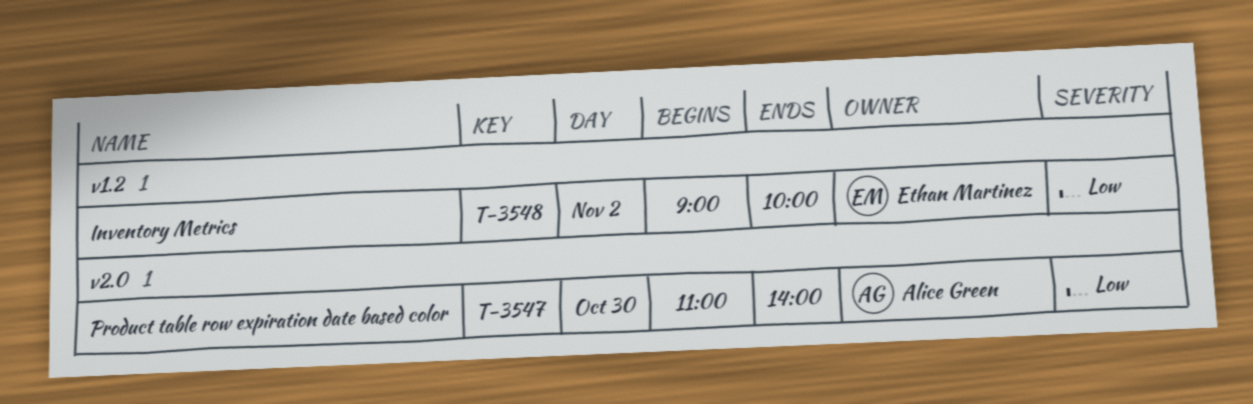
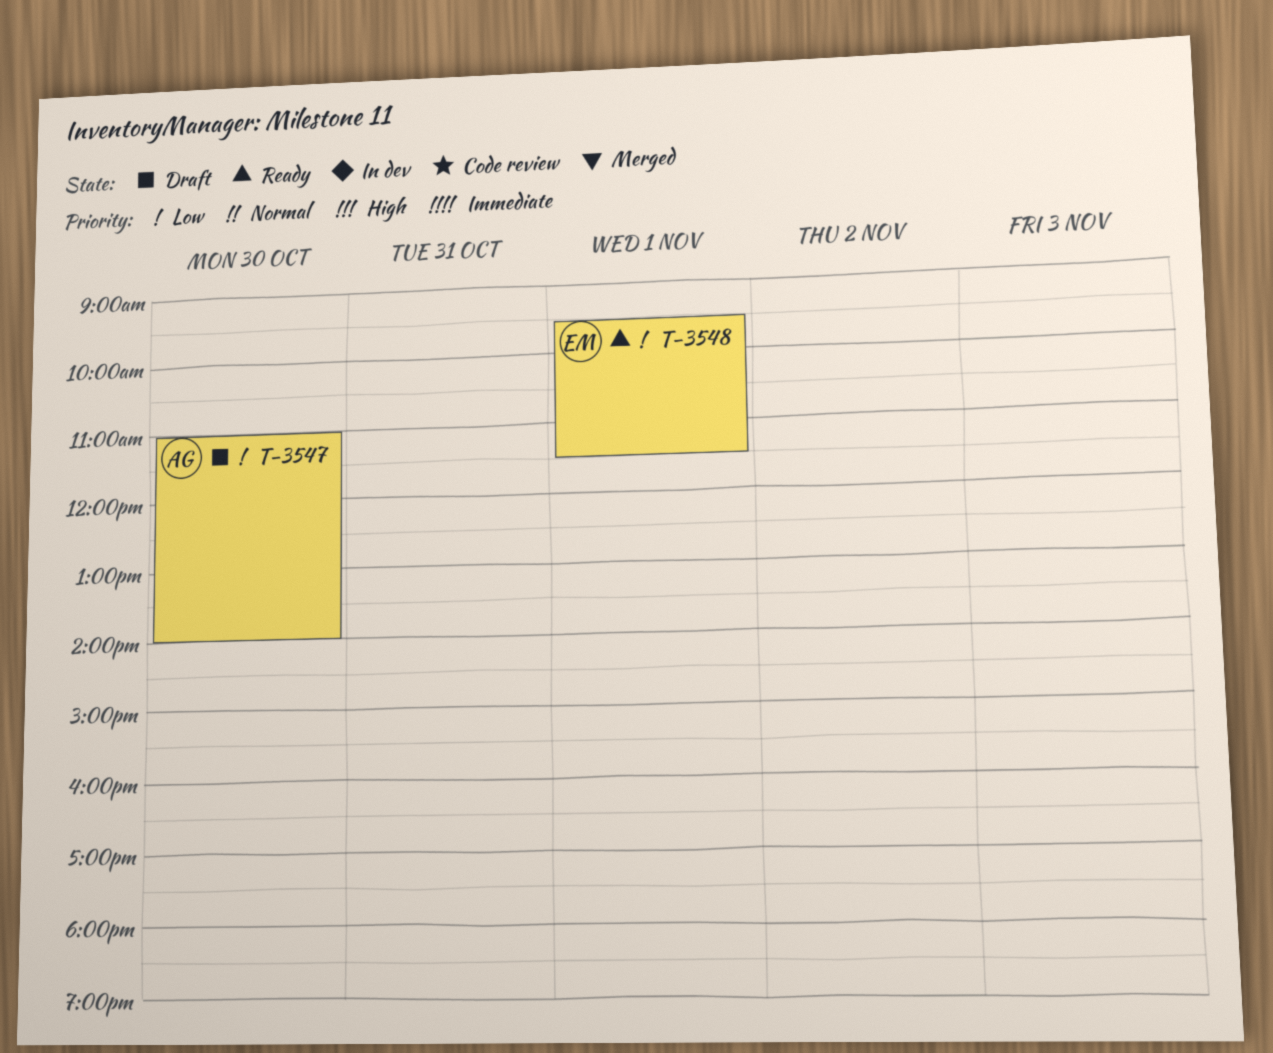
T-3548, day: Nov 2 -> Nov 1
T-3548, begins: 09:00 -> 09:30
T-3548, ends: 10:00 -> 11:30

